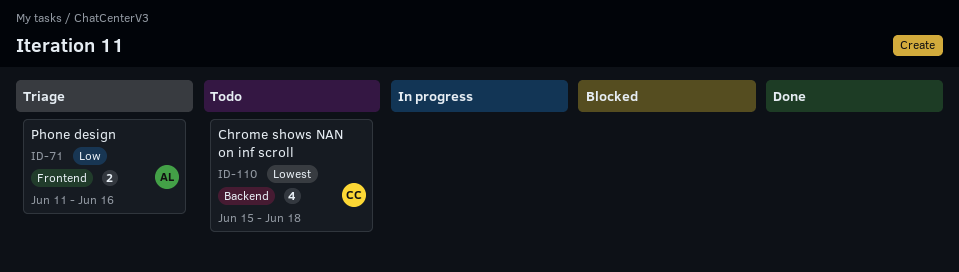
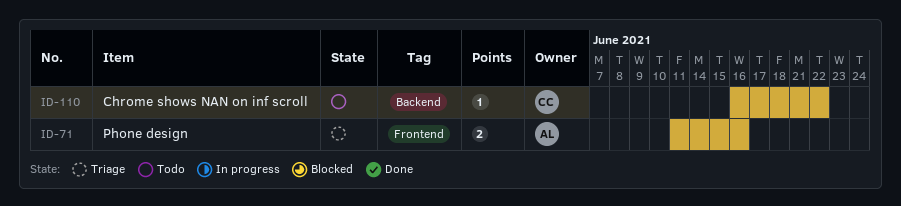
ID-110, estimate: 4 -> 1
ID-110, start: Jun 15 -> Jun 16
ID-110, due: Jun 18 -> Jun 22

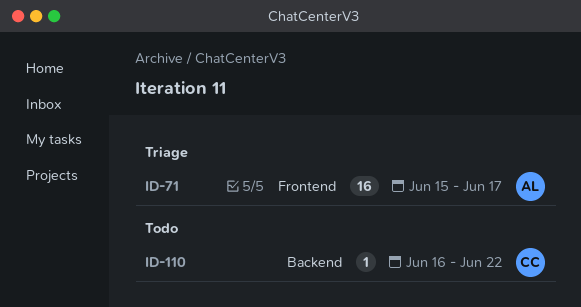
ID-71, estimate: 2 -> 16
ID-71, start: Jun 11 -> Jun 15
ID-71, due: Jun 16 -> Jun 17

